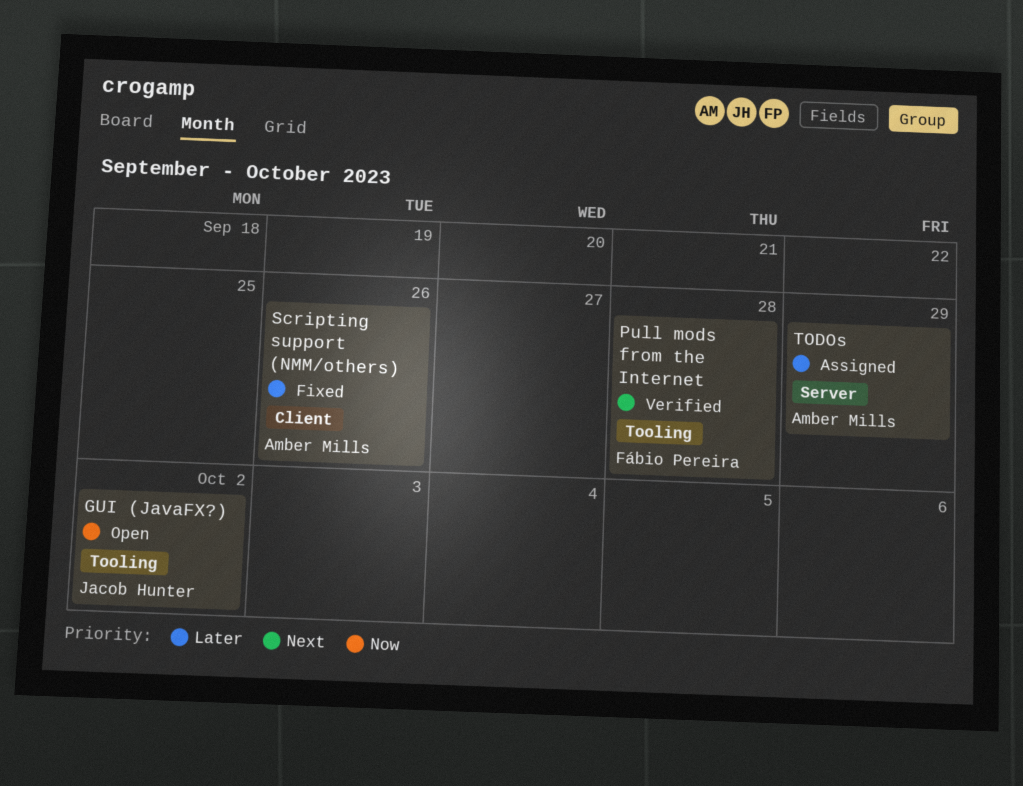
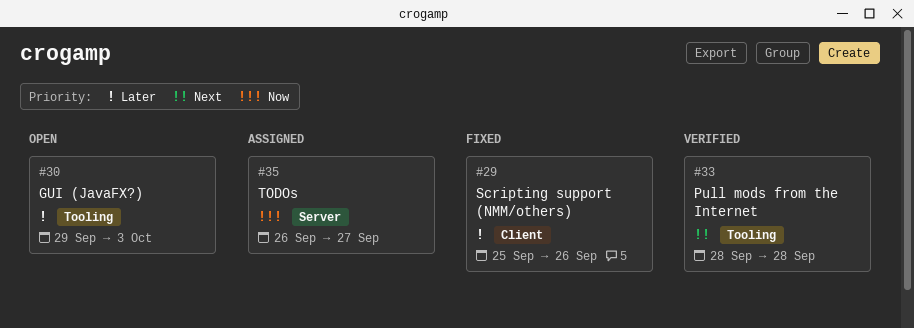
GUI (JavaFX?), priority: Now -> Later
GUI (JavaFX?), due: Oct 2 -> Oct 3
TODOs, priority: Later -> Now
TODOs, due: Sep 29 -> Sep 27

